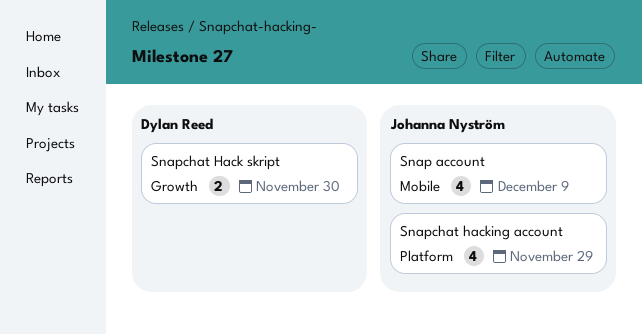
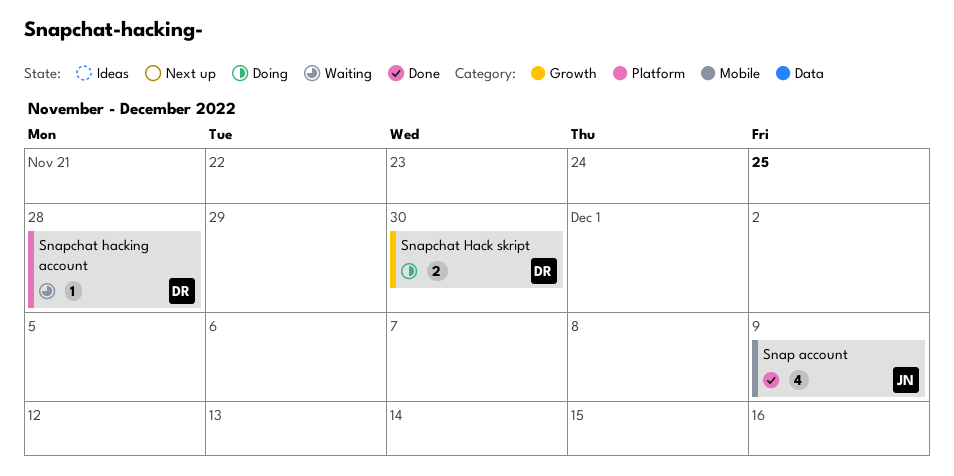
Snapchat hacking account, owner: Johanna Nyström -> Dylan Reed
Snapchat hacking account, estimate: 4 -> 1
Snapchat hacking account, due: Nov 29 -> Nov 28

